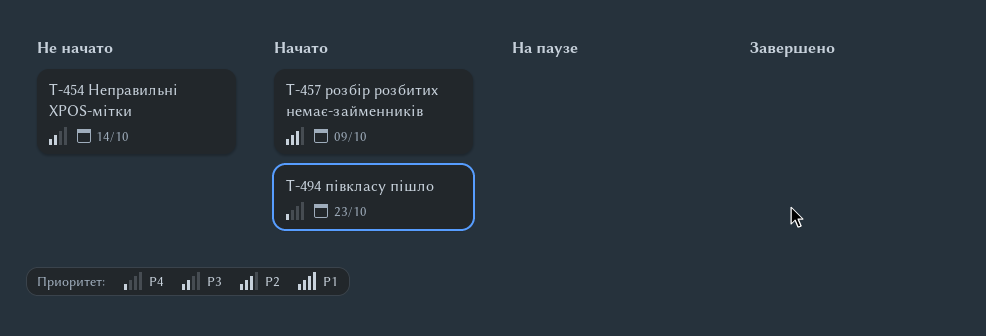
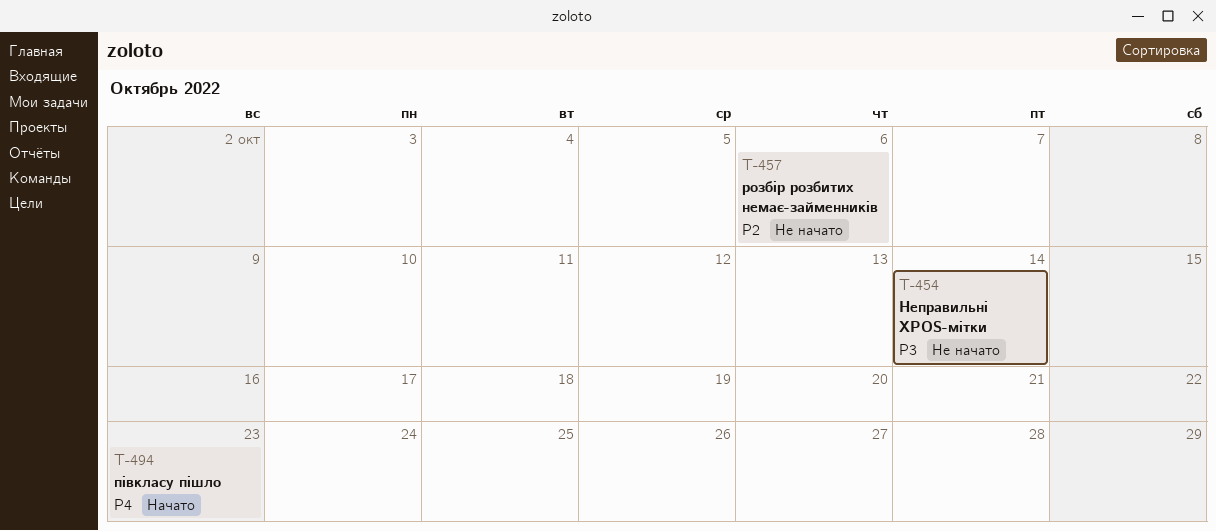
T-457, status: Начато -> Не начато
T-457, due: Oct 9 -> Oct 6

